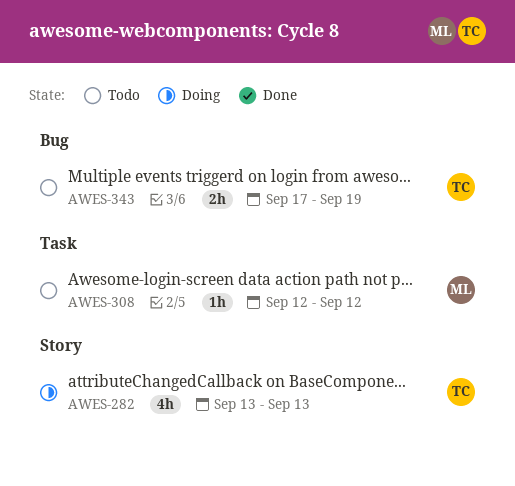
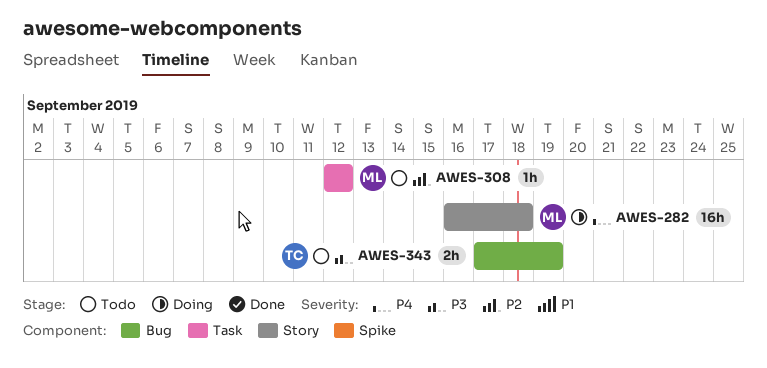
AWES-282, owner: TC -> ML
AWES-282, estimate: 4h -> 16h
AWES-282, start: Sep 13 -> Sep 16
AWES-282, due: Sep 13 -> Sep 18

